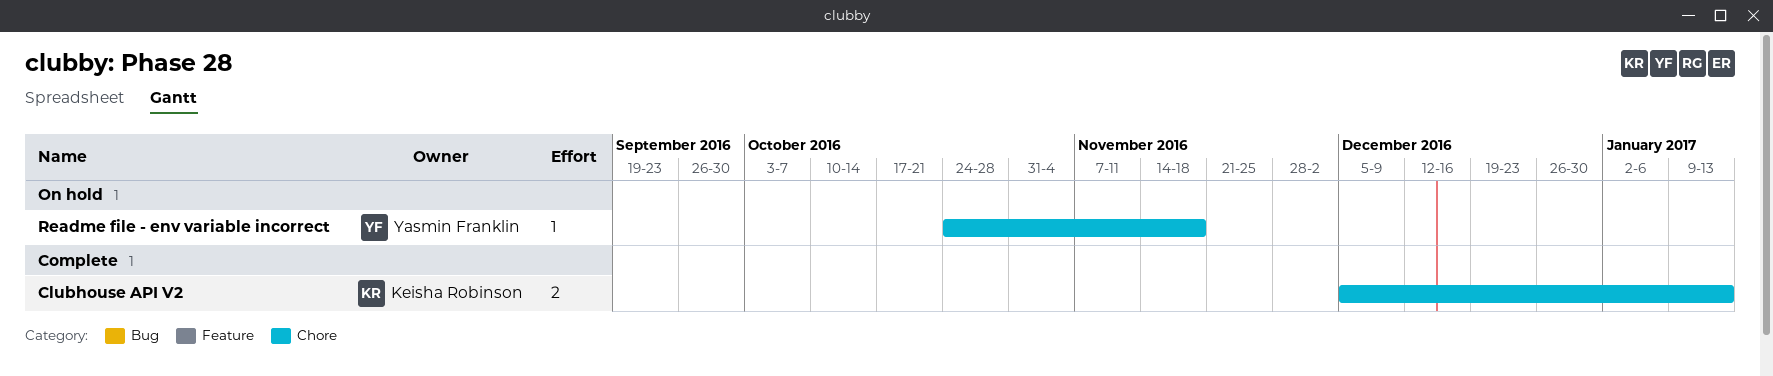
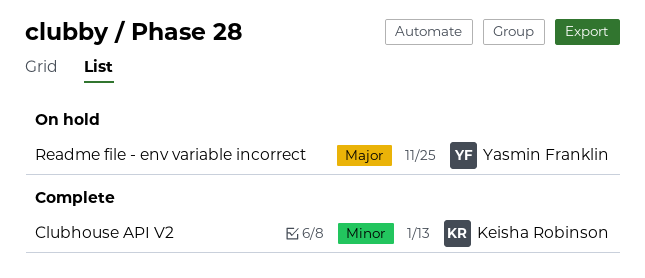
Readme file - env variable incorrect, due: Nov 18 -> Nov 25

